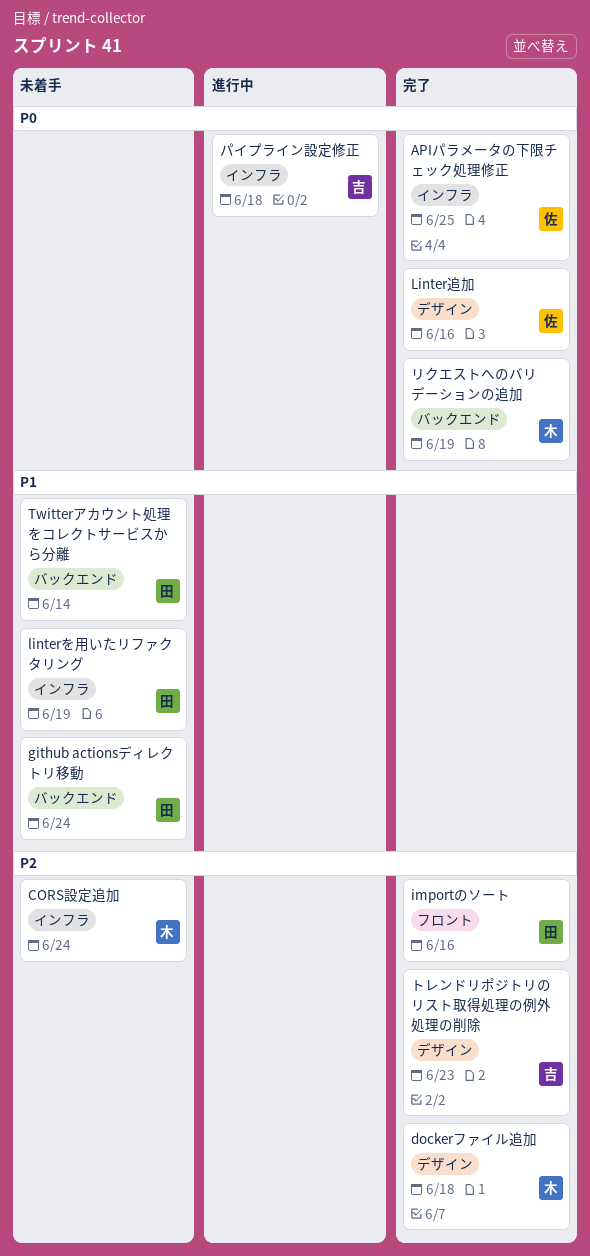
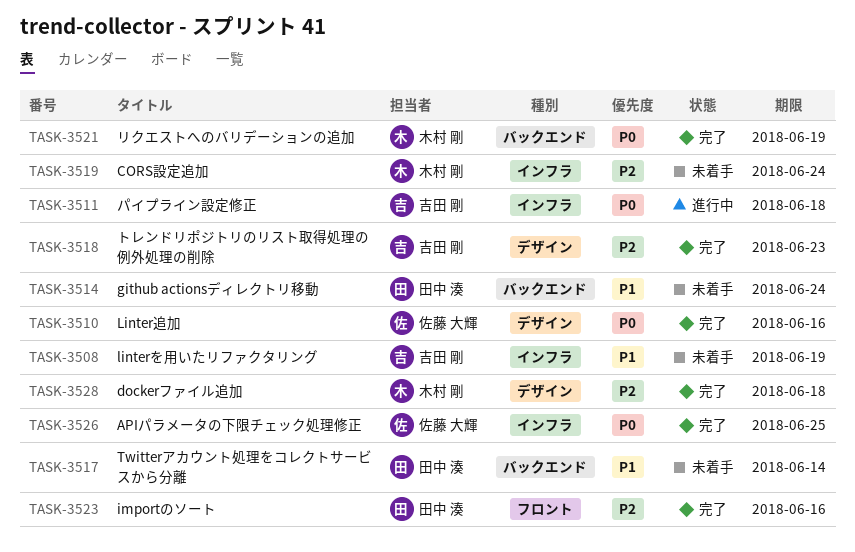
linterを用いたリファクタリング, owner: 田中 湊 -> 吉田 剛

